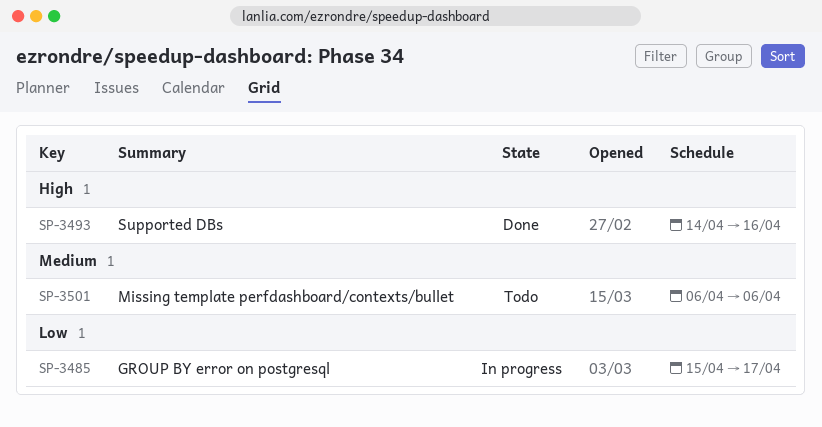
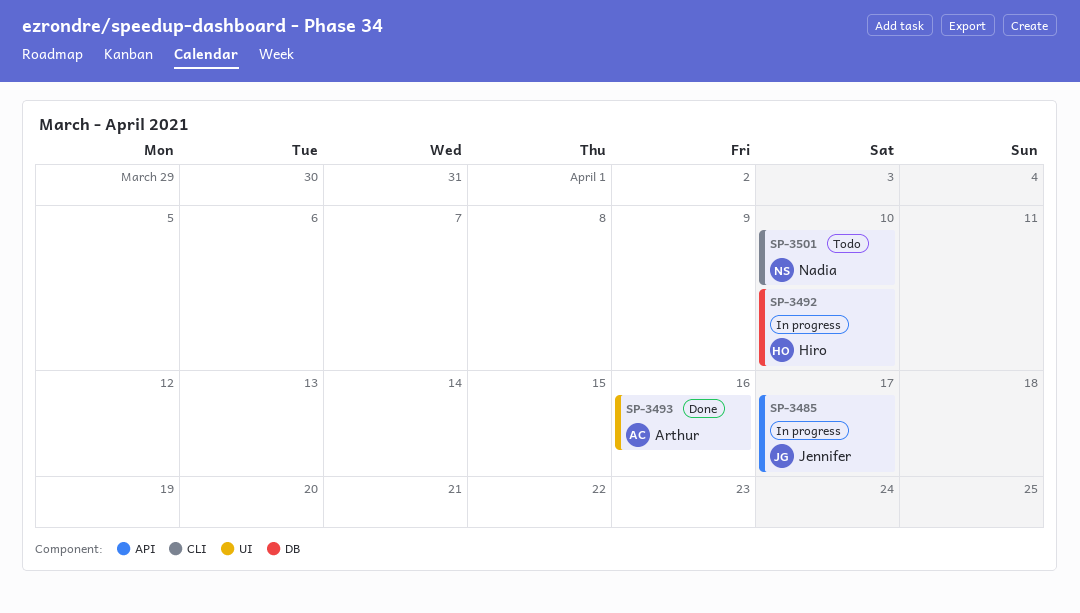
SP-3492: none -> present
SP-3501, due: Apr 6 -> Apr 10

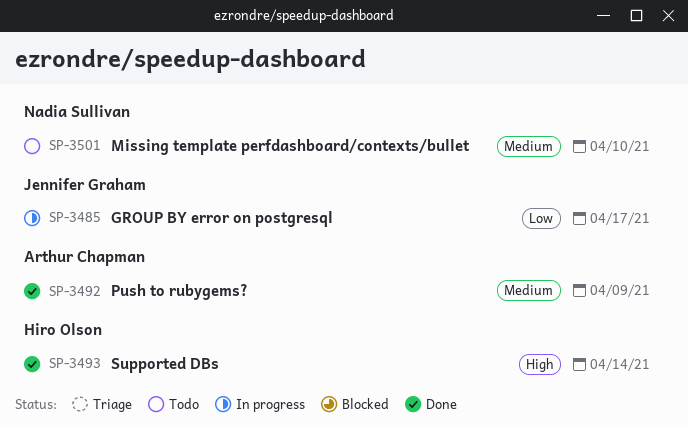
SP-3492, status: In progress -> Done
SP-3492, owner: Hiro Olson -> Arthur Chapman
SP-3492, due: Apr 10 -> Apr 9
SP-3493, owner: Arthur Chapman -> Hiro Olson
SP-3493, due: Apr 16 -> Apr 14

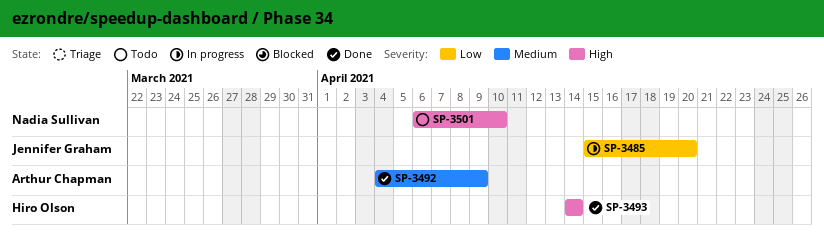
SP-3485, due: Apr 17 -> Apr 20
SP-3501, priority: Medium -> High

